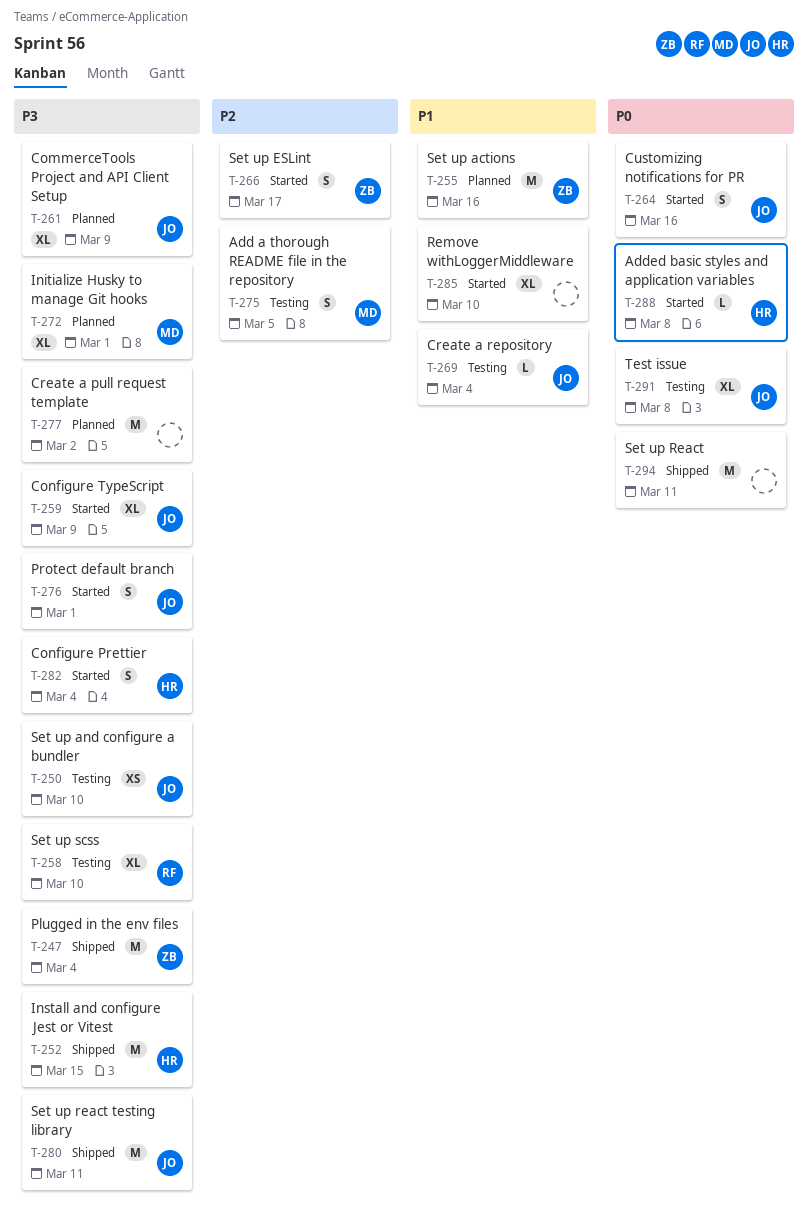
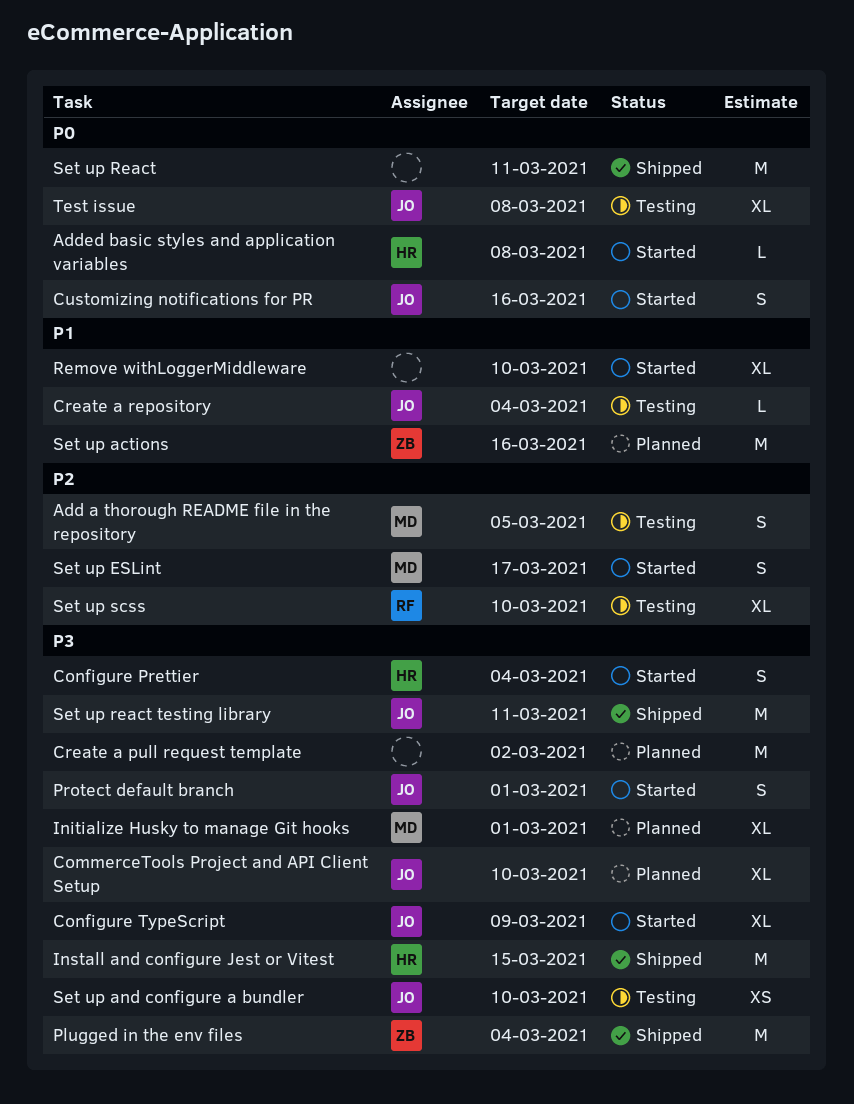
CommerceTools Project and API Client Setup, due: Mar 9 -> Mar 10
Set up ESLint, owner: ZB -> MD
Set up scss, priority: P3 -> P2

